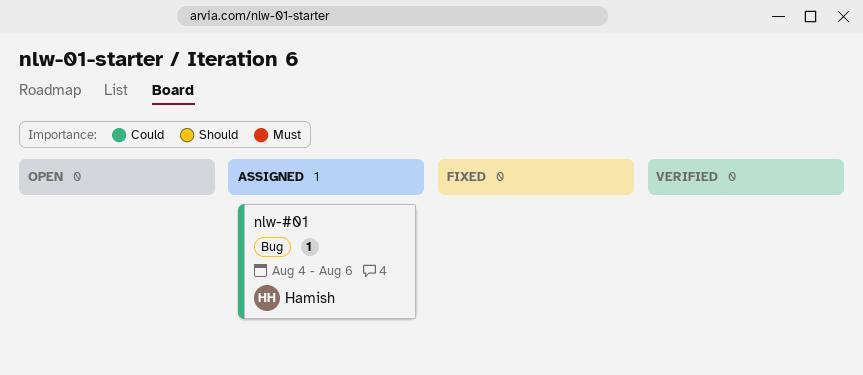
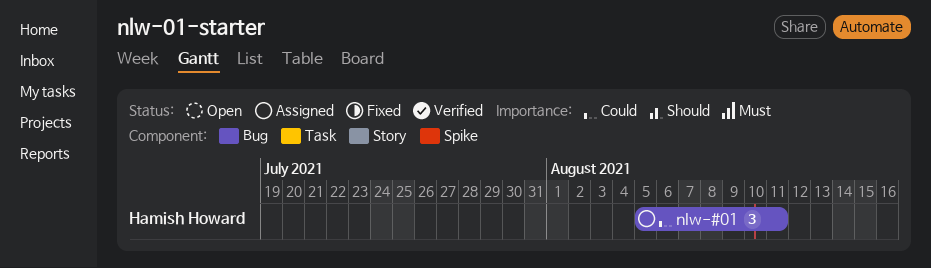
nlw-#01, estimate: 1 -> 3
nlw-#01, start: Aug 4 -> Aug 5
nlw-#01, due: Aug 6 -> Aug 11

